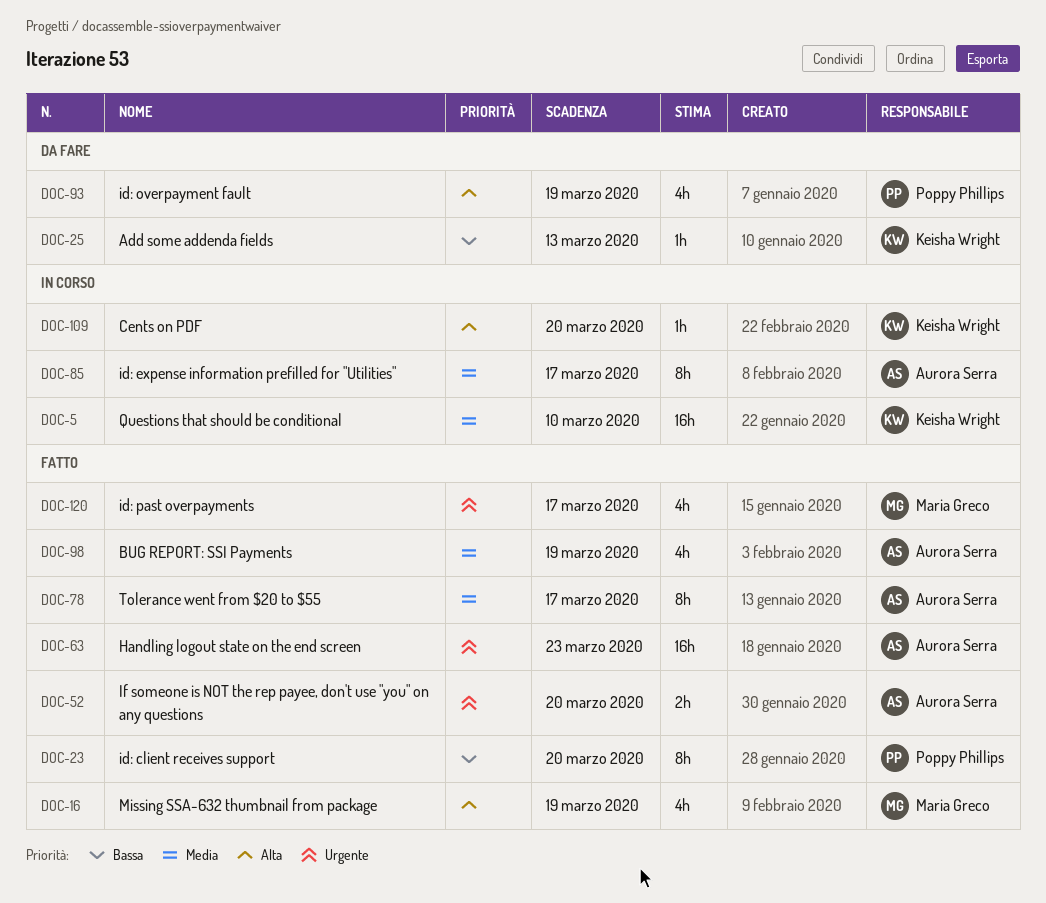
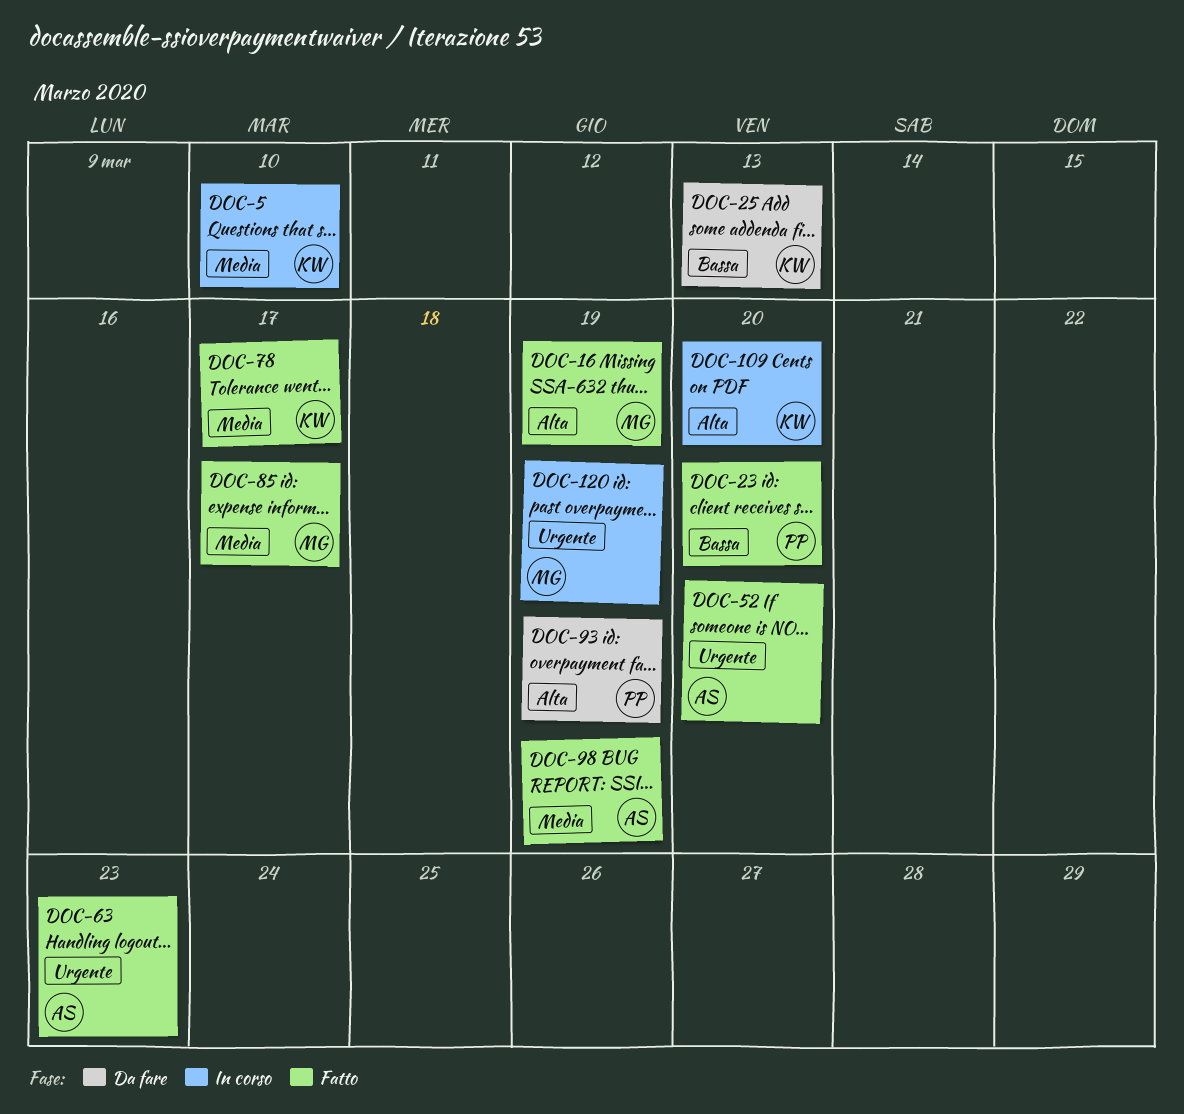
DOC-78, owner: Aurora Serra -> Keisha Wright
DOC-85, status: In corso -> Fatto
DOC-85, owner: Aurora Serra -> Maria Greco
DOC-120, status: Fatto -> In corso
DOC-120, due: Mar 17 -> Mar 19

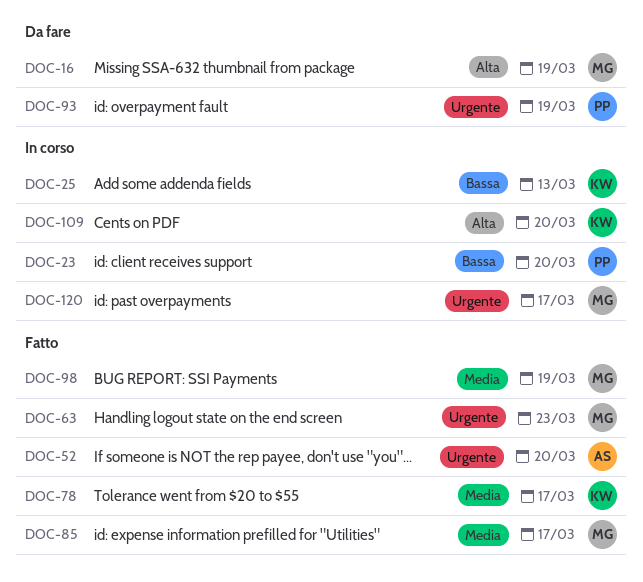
DOC-5: present -> none
DOC-16, status: Fatto -> Da fare
DOC-23, status: Fatto -> In corso
DOC-25, status: Da fare -> In corso
DOC-63, owner: AS -> MG
DOC-93, priority: Alta -> Urgente
DOC-98, owner: AS -> MG
DOC-120, due: Mar 19 -> Mar 17

